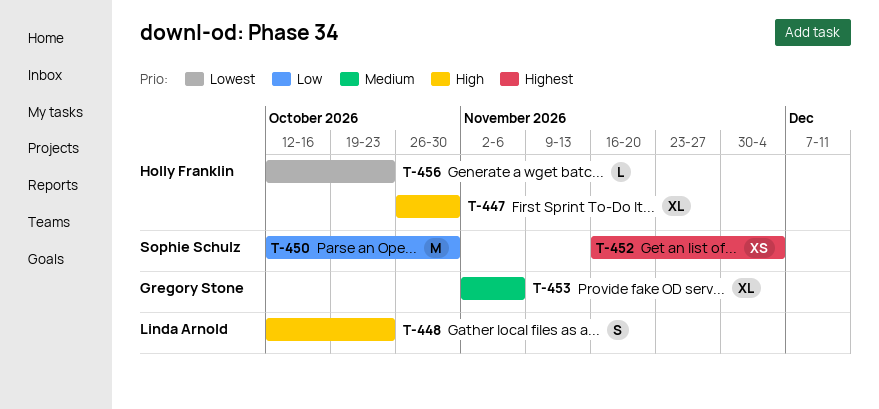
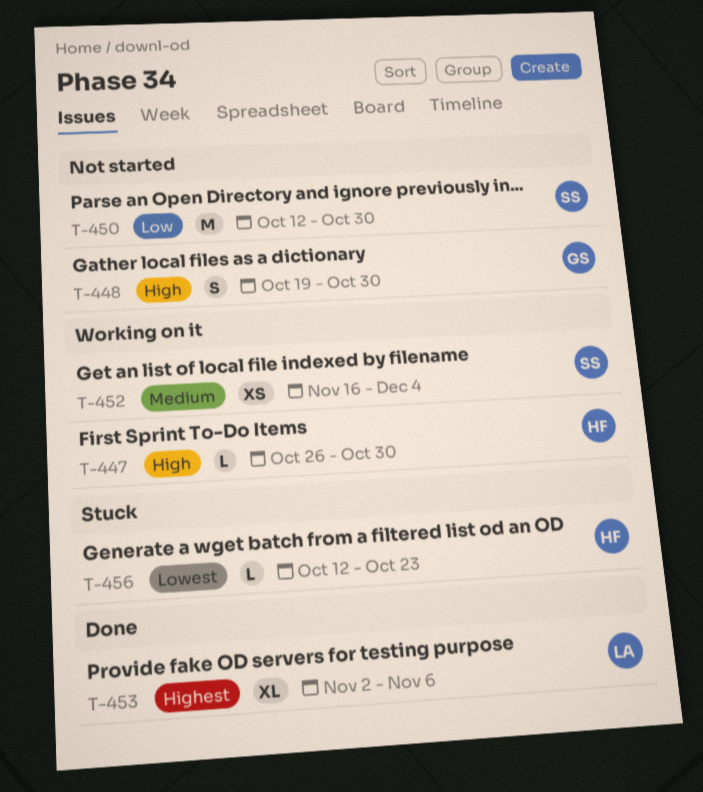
T-447, estimate: XL -> L
T-448, owner: Linda Arnold -> Gregory Stone
T-448, start: Oct 12 -> Oct 19
T-448, due: Oct 23 -> Oct 30
T-452, priority: Highest -> Medium
T-453, owner: Gregory Stone -> Linda Arnold
T-453, priority: Medium -> Highest

